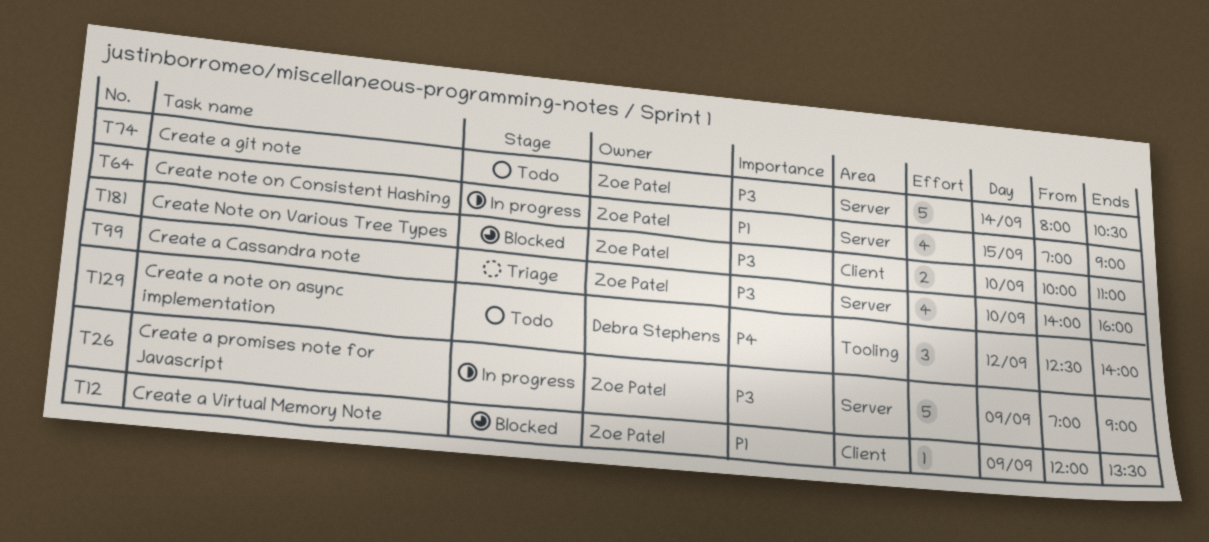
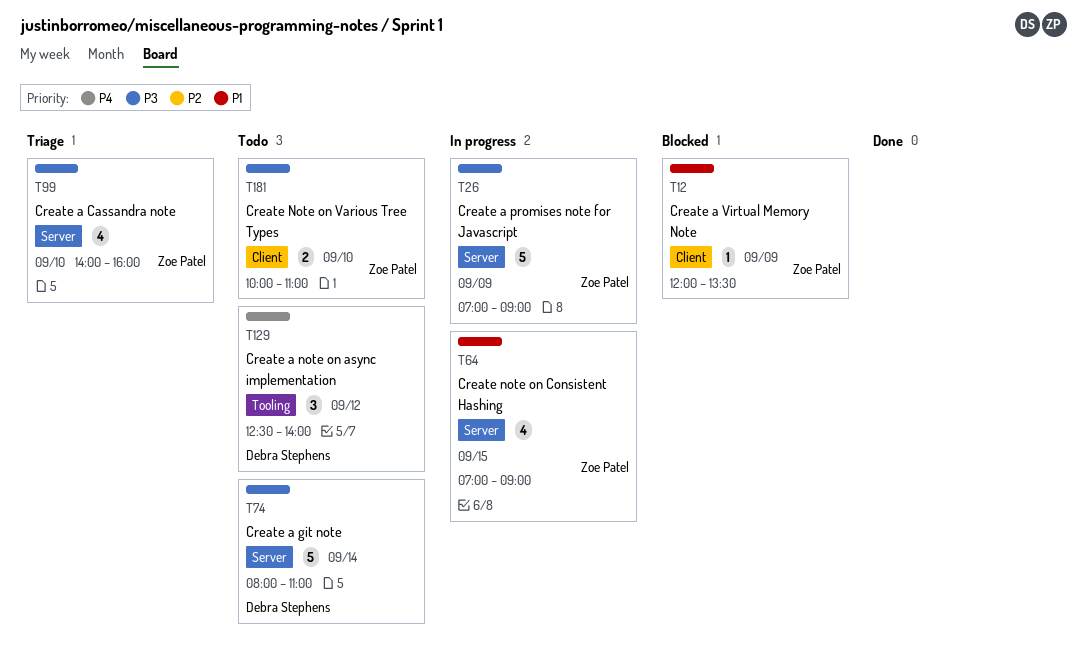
T74, owner: Zoe Patel -> Debra Stephens
T74, ends: 10:30 -> 11:00
T181, status: Blocked -> Todo

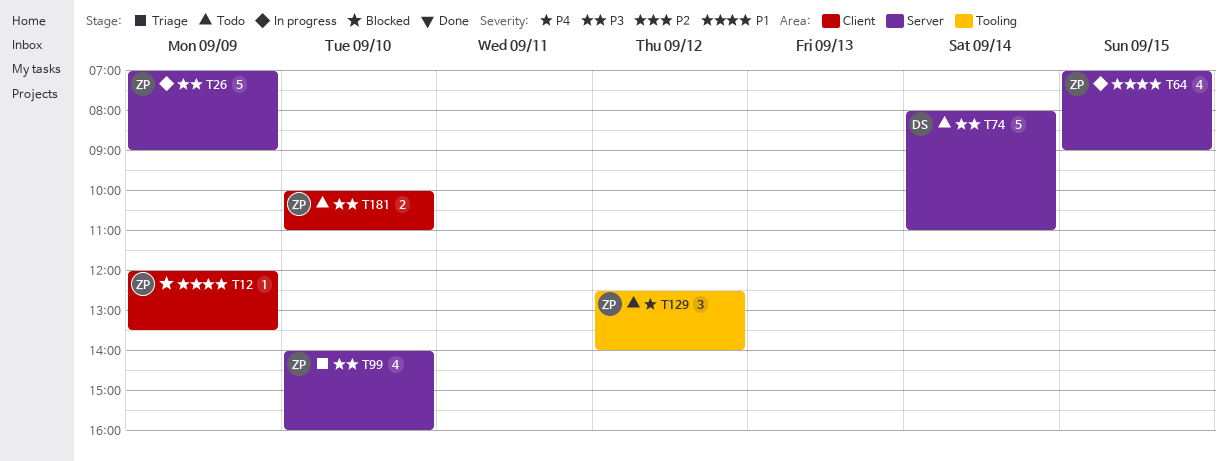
T129, owner: Debra Stephens -> Zoe Patel

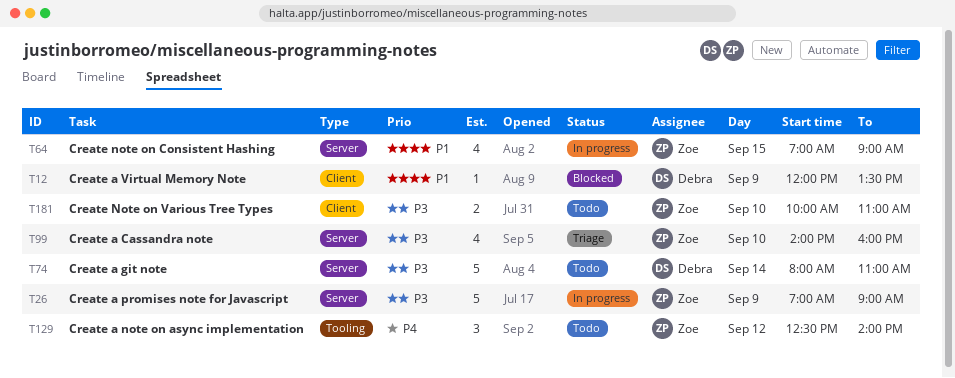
T12, owner: Zoe -> Debra

